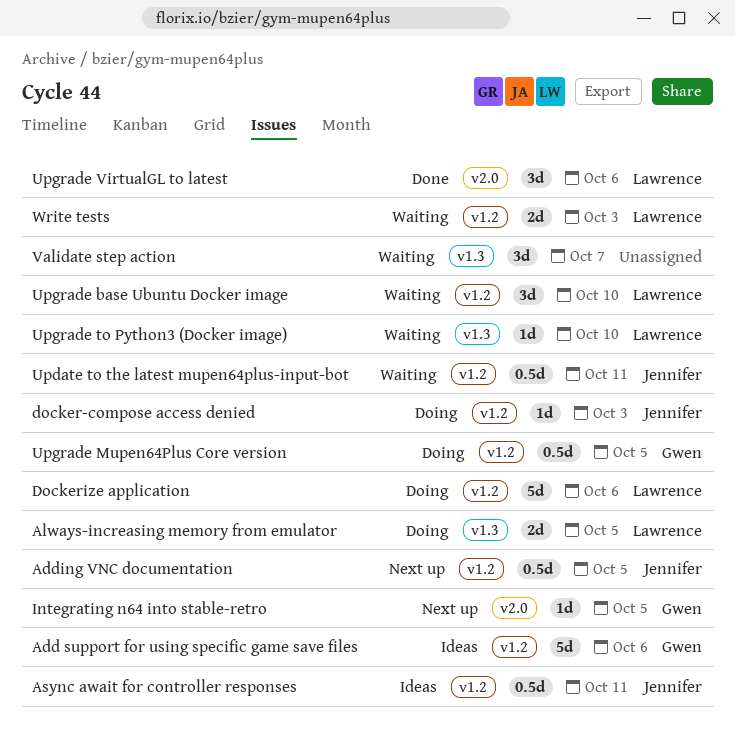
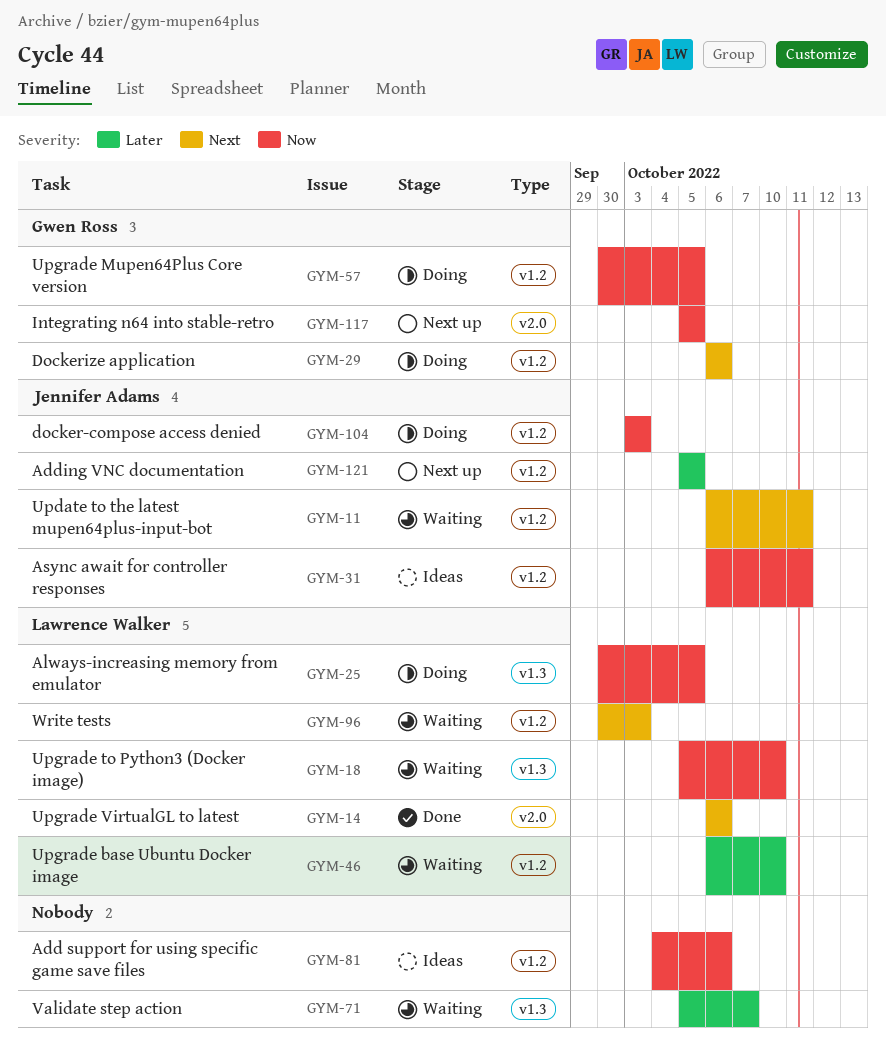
Add support for using specific game save files, owner: Gwen Ross -> none
Dockerize application, owner: Lawrence Walker -> Gwen Ross

